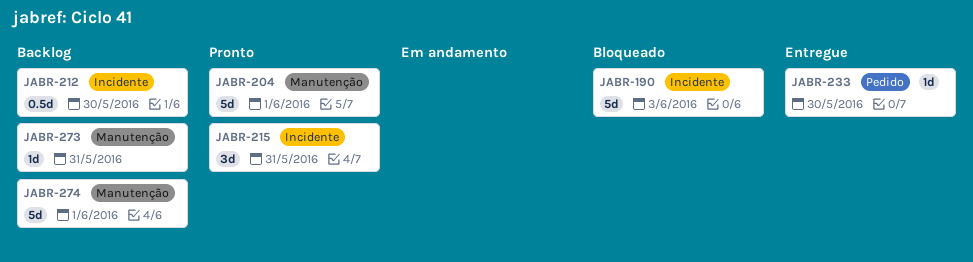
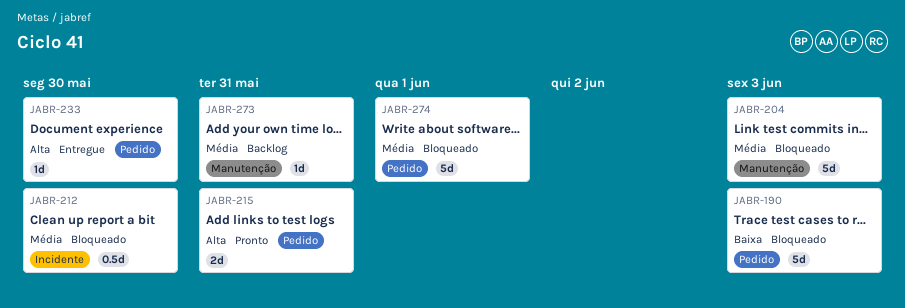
JABR-190, label: Incidente -> Pedido
JABR-204, status: Pronto -> Bloqueado
JABR-204, due: Jun 1 -> Jun 3
JABR-212, status: Backlog -> Bloqueado
JABR-215, label: Incidente -> Pedido
JABR-215, estimate: 3d -> 2d
JABR-274, status: Backlog -> Bloqueado
JABR-274, label: Manutenção -> Pedido

